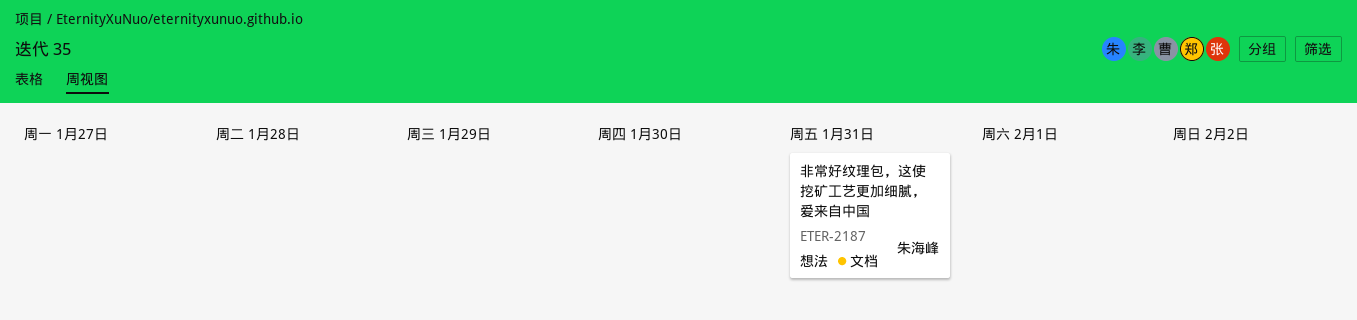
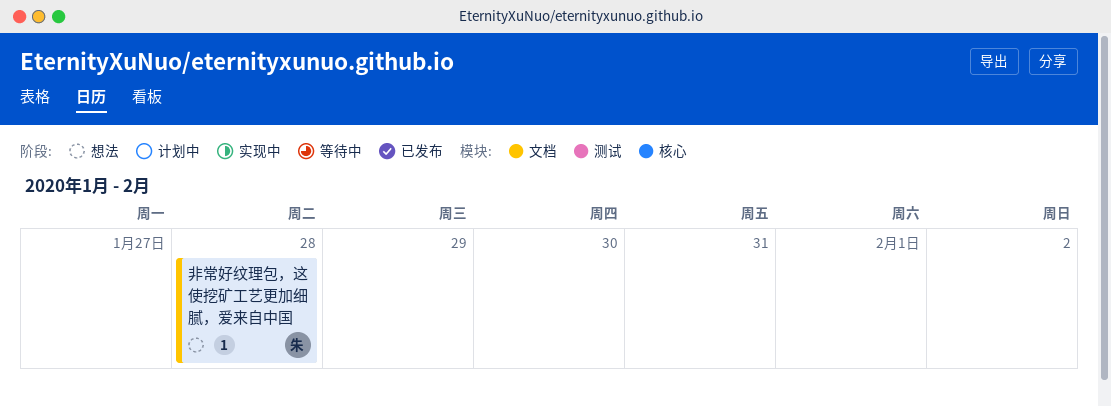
非常好纹理包，这使挖矿工艺更加细腻，爱来自中国, due: Jan 31 -> Jan 28

